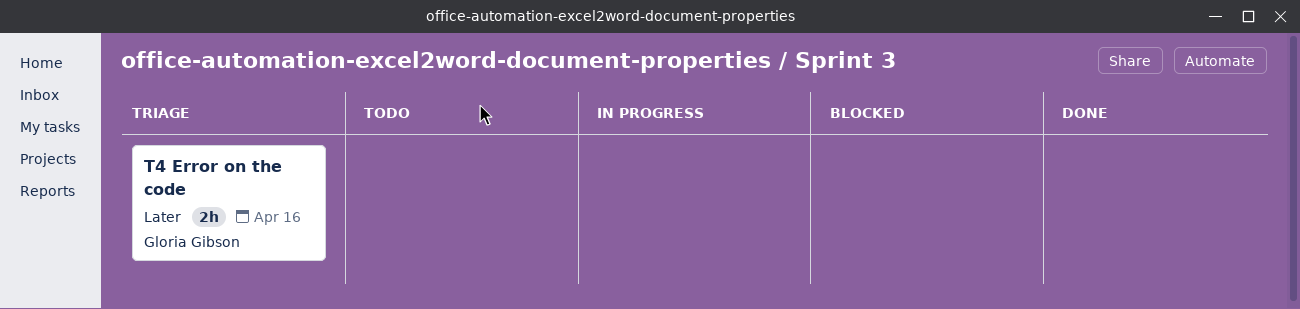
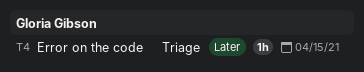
T4, estimate: 2h -> 1h
T4, due: Apr 16 -> Apr 15

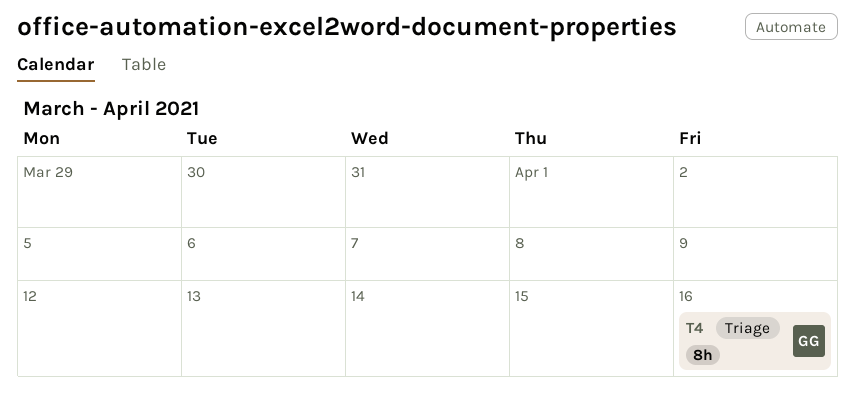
T4, estimate: 1h -> 8h
T4, due: Apr 15 -> Apr 16

